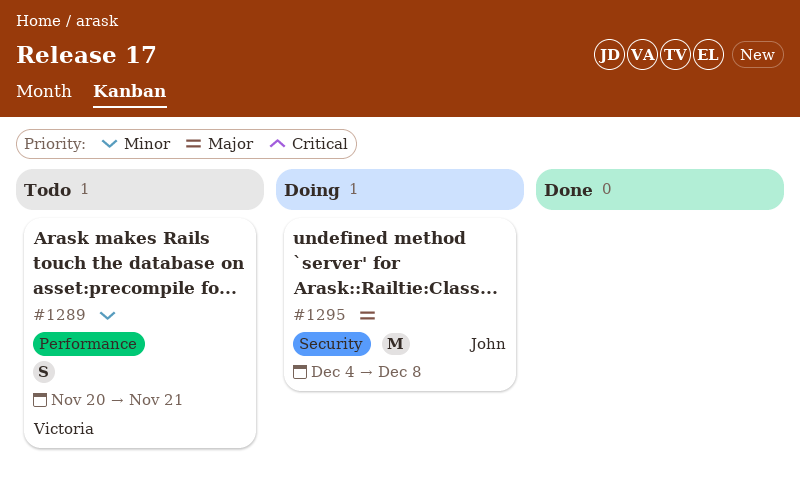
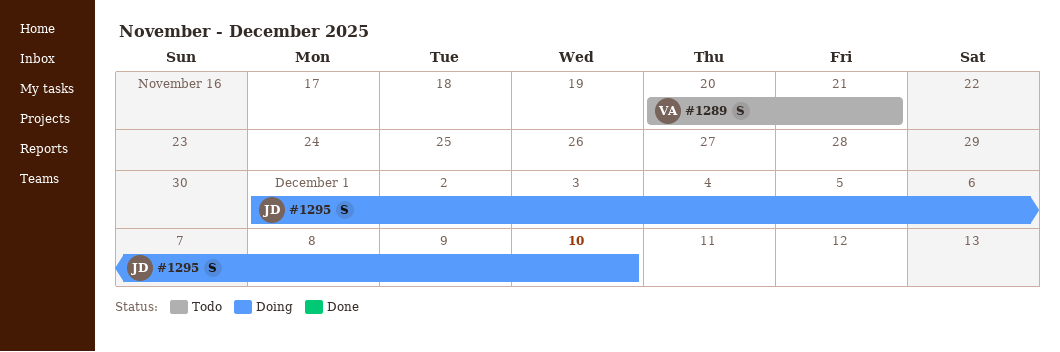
#1295, estimate: M -> S
#1295, start: Dec 4 -> Dec 1
#1295, due: Dec 8 -> Dec 10

